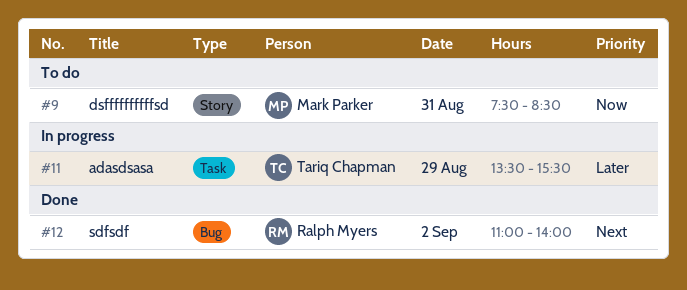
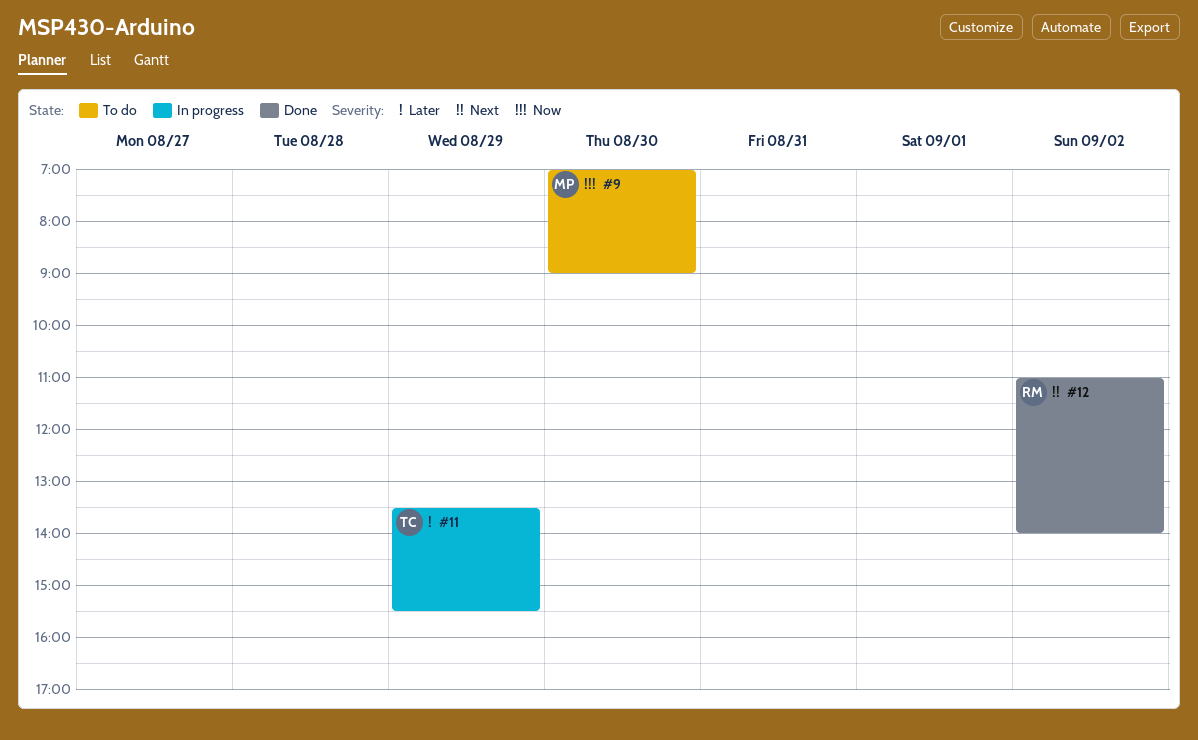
#9, day: Aug 31 -> Aug 30
#9, begins: 07:30 -> 07:00
#9, ends: 08:30 -> 09:00

